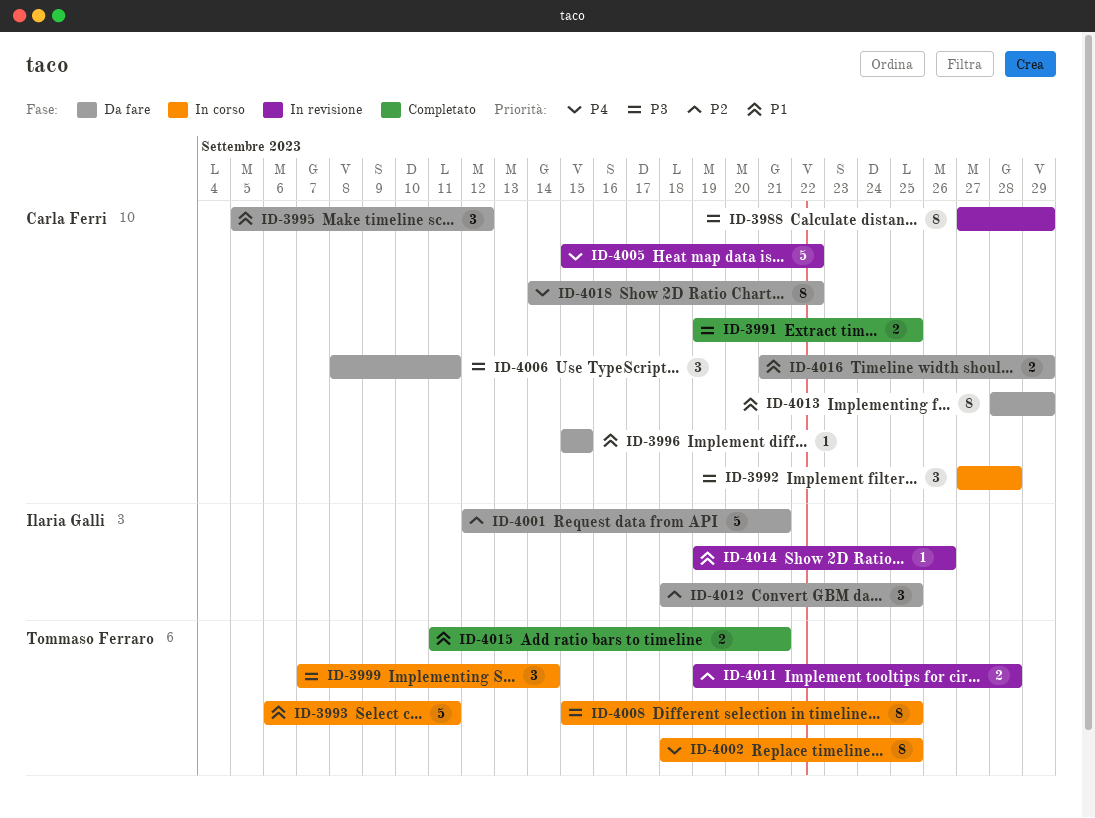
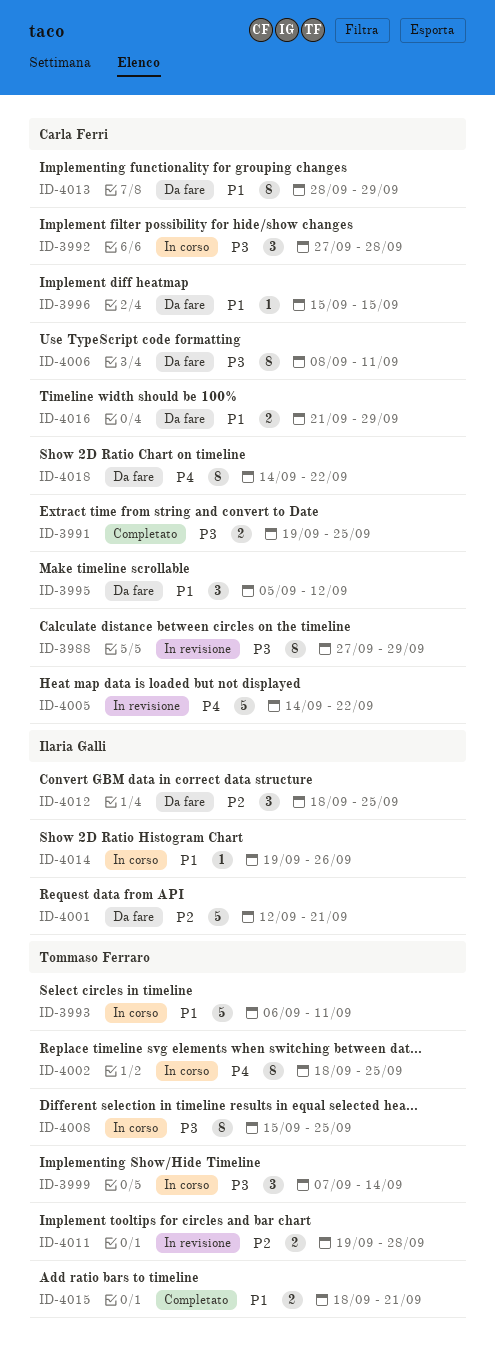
ID-4005, start: Sep 15 -> Sep 14
ID-4006, estimate: 3 -> 8
ID-4014, status: In revisione -> In corso
ID-4015, start: Sep 11 -> Sep 18

